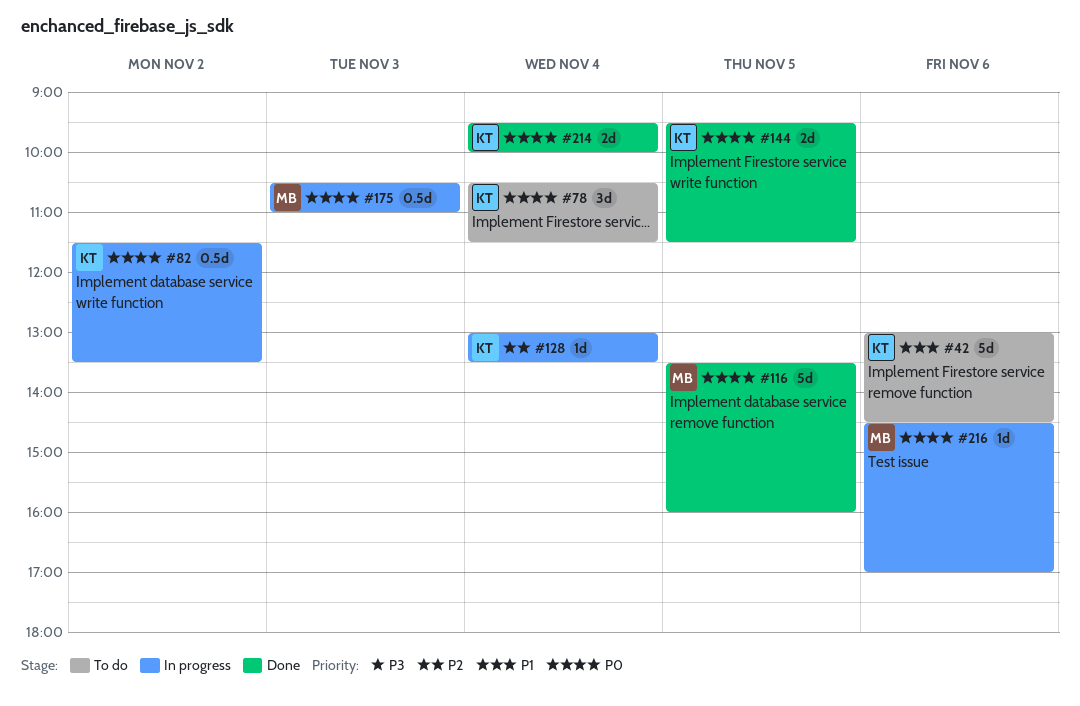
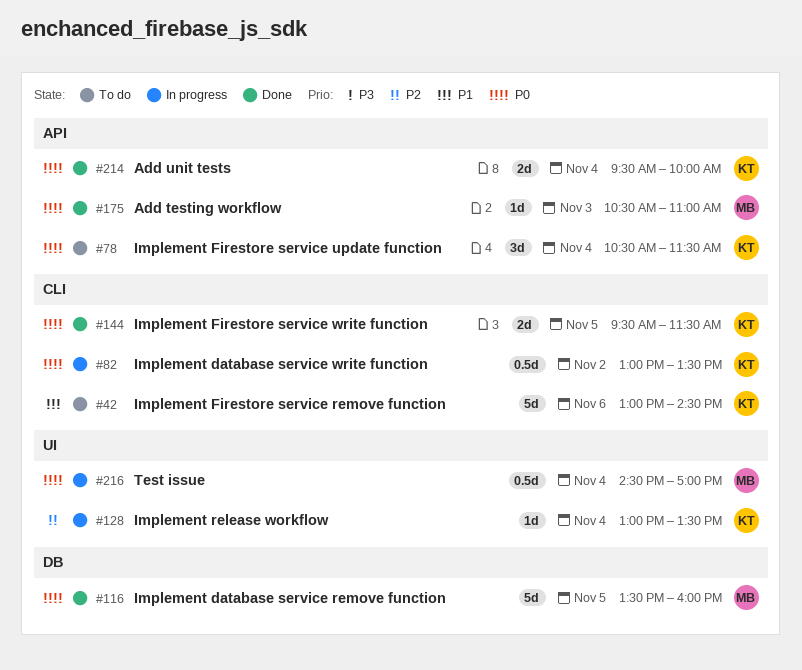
#82, begins: 11:30 -> 13:00
#175, status: In progress -> Done
#175, estimate: 0.5d -> 1d
#216, estimate: 1d -> 0.5d
#216, day: Nov 6 -> Nov 4

